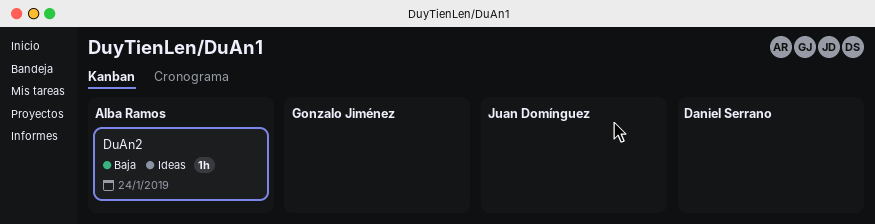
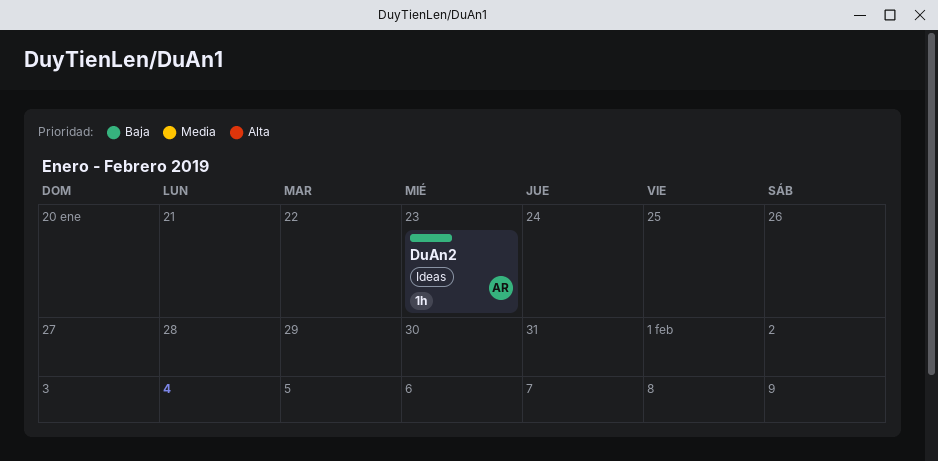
DuAn2, due: Jan 24 -> Jan 23

